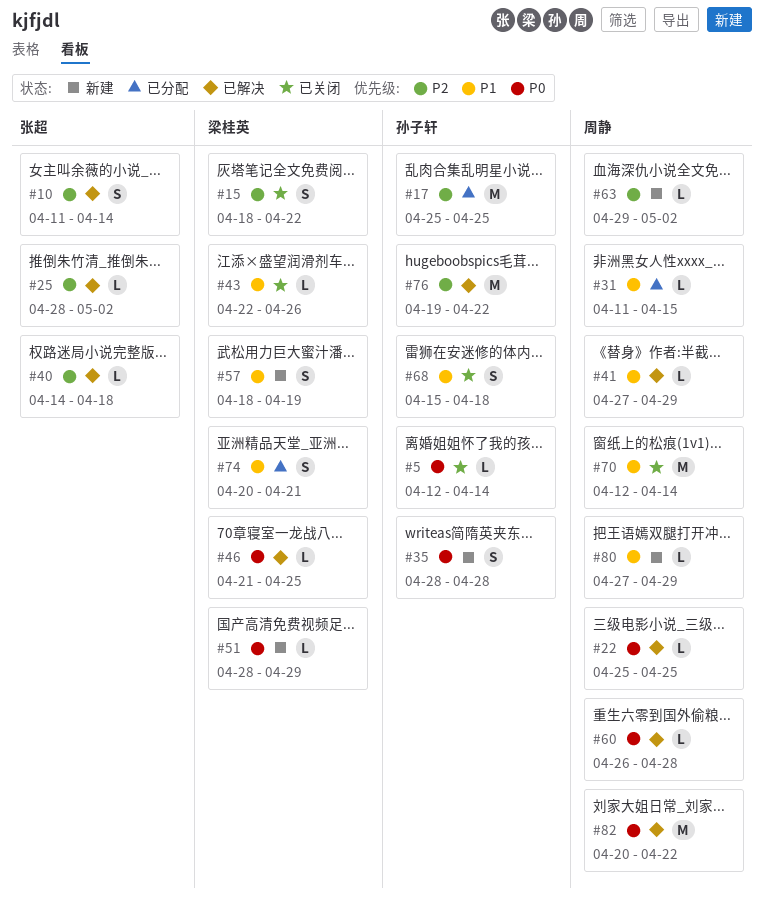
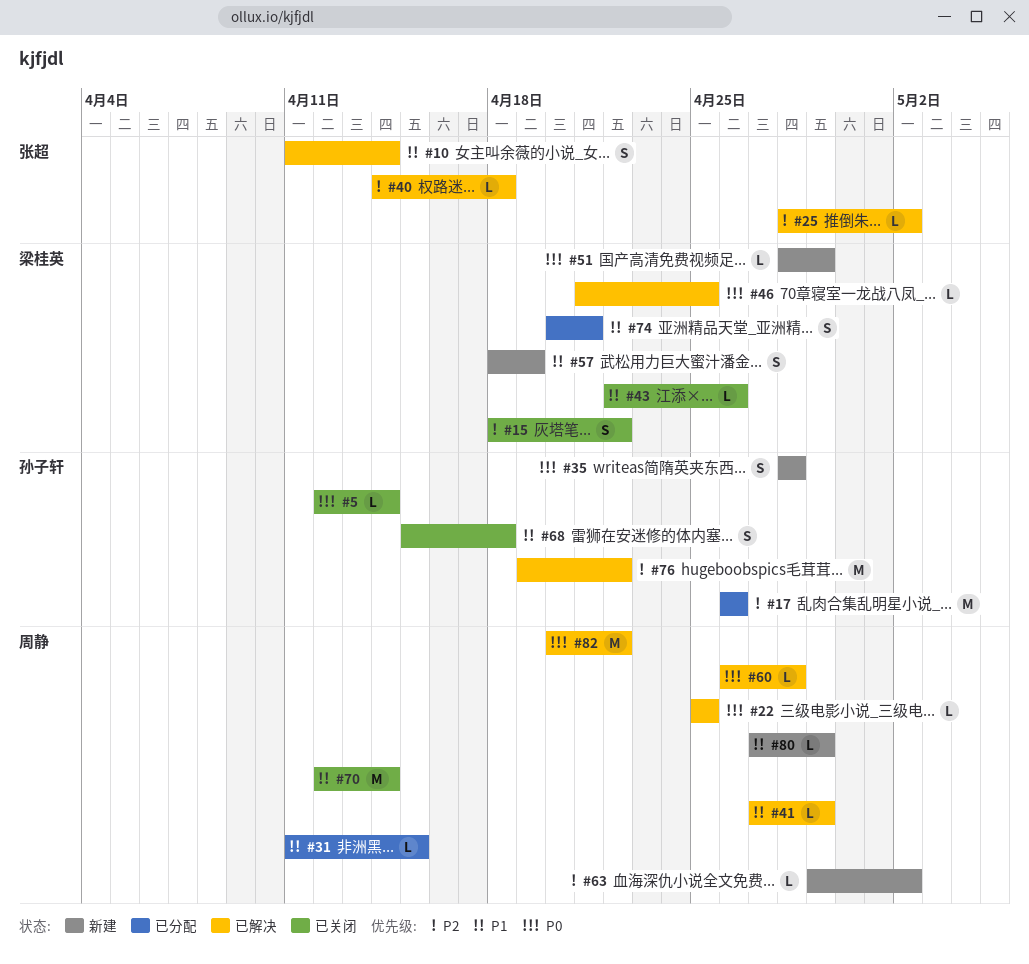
#10, priority: P2 -> P1
#17, start: Apr 25 -> Apr 26
#17, due: Apr 25 -> Apr 26

